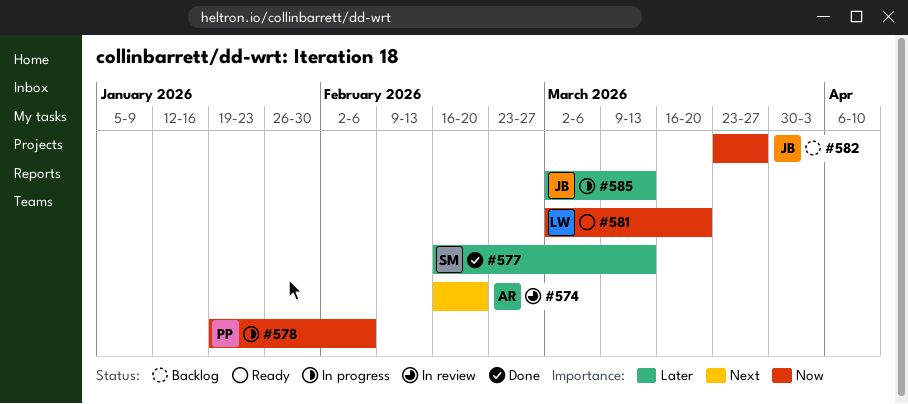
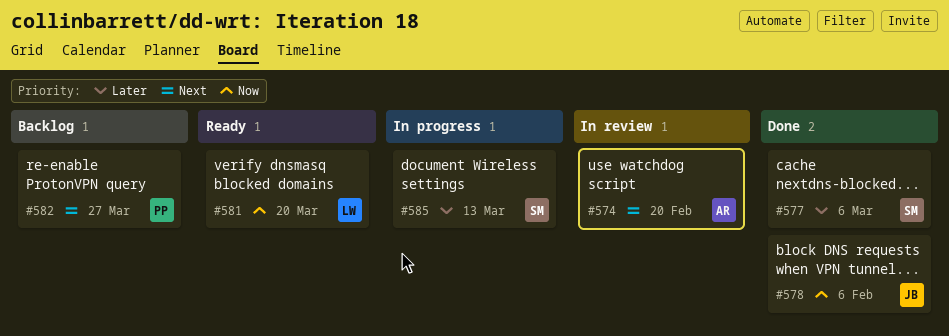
#577, due: Mar 13 -> Mar 6
#578, status: In progress -> Done
#578, owner: PP -> JB
#582, owner: JB -> PP
#582, priority: Now -> Next
#585, owner: JB -> SM

